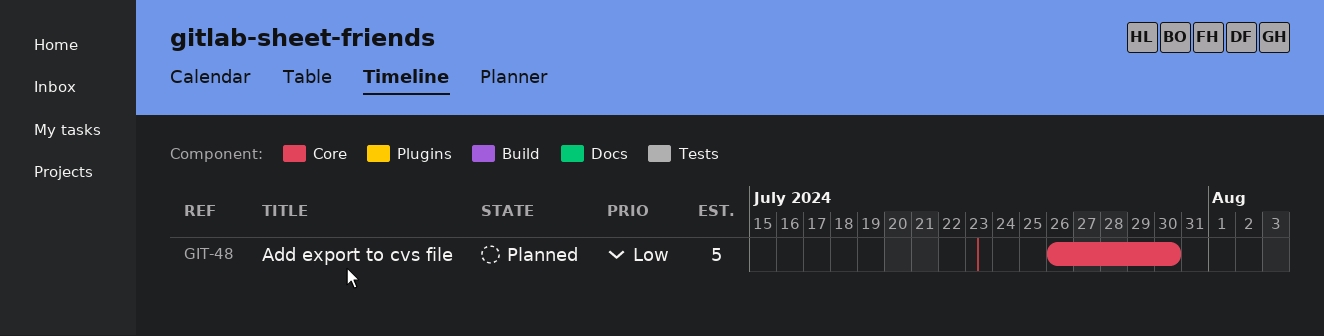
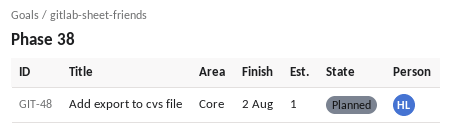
GIT-48, estimate: 5 -> 1
GIT-48, due: Jul 30 -> Aug 2

